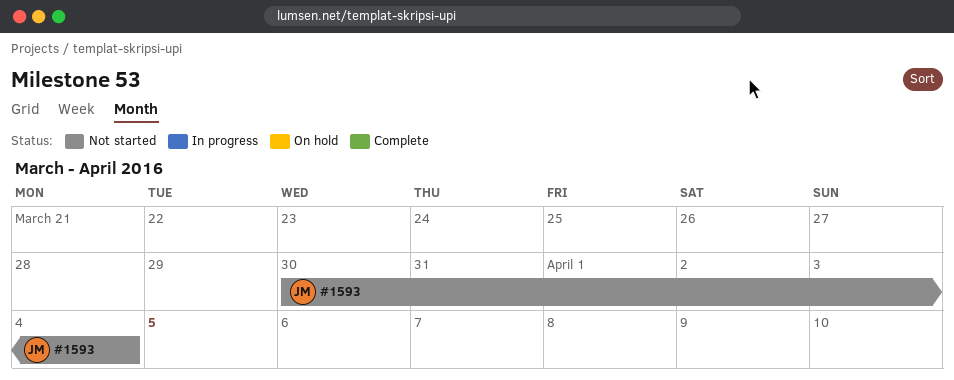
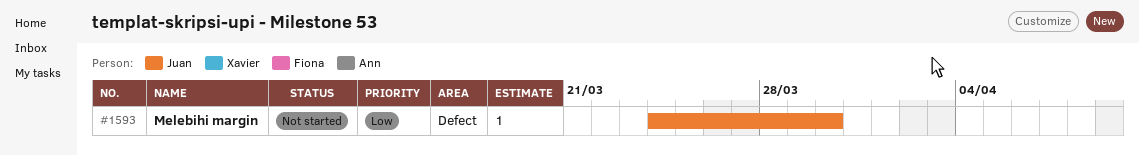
#1593, start: Mar 30 -> Mar 24
#1593, due: Apr 4 -> Mar 30

